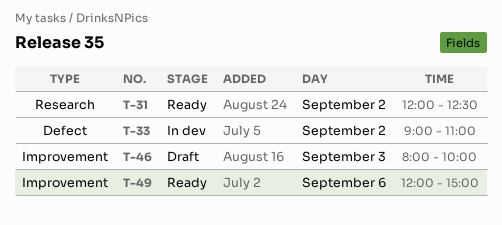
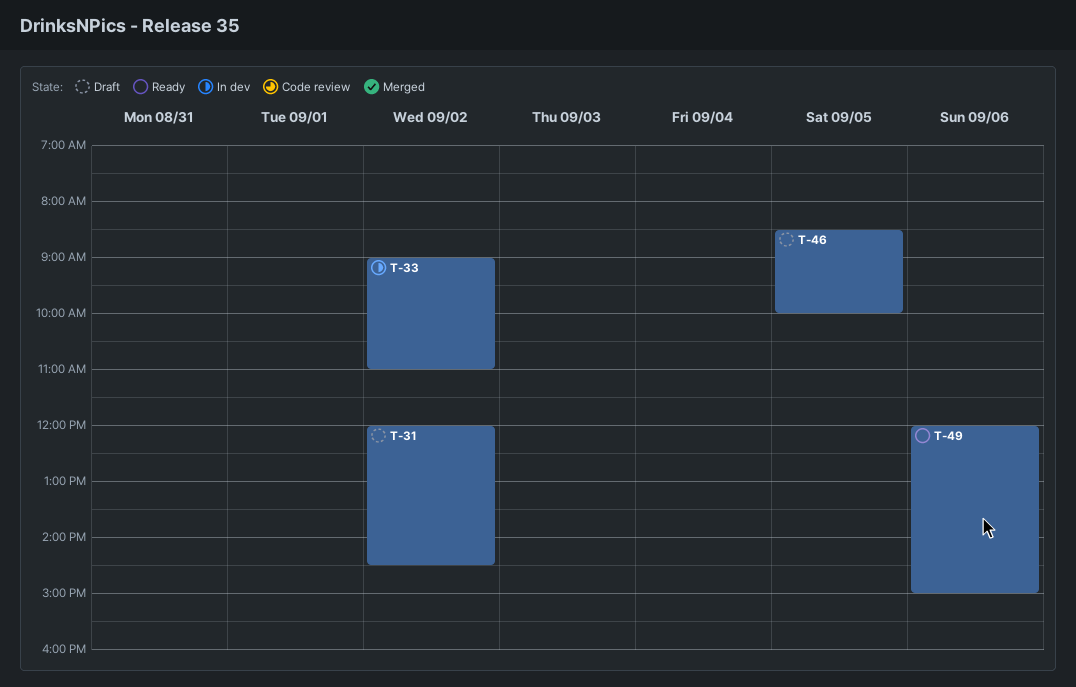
T-31, status: Ready -> Draft
T-31, ends: 12:30 -> 14:30
T-46, day: Sep 3 -> Sep 5
T-46, begins: 08:00 -> 08:30

